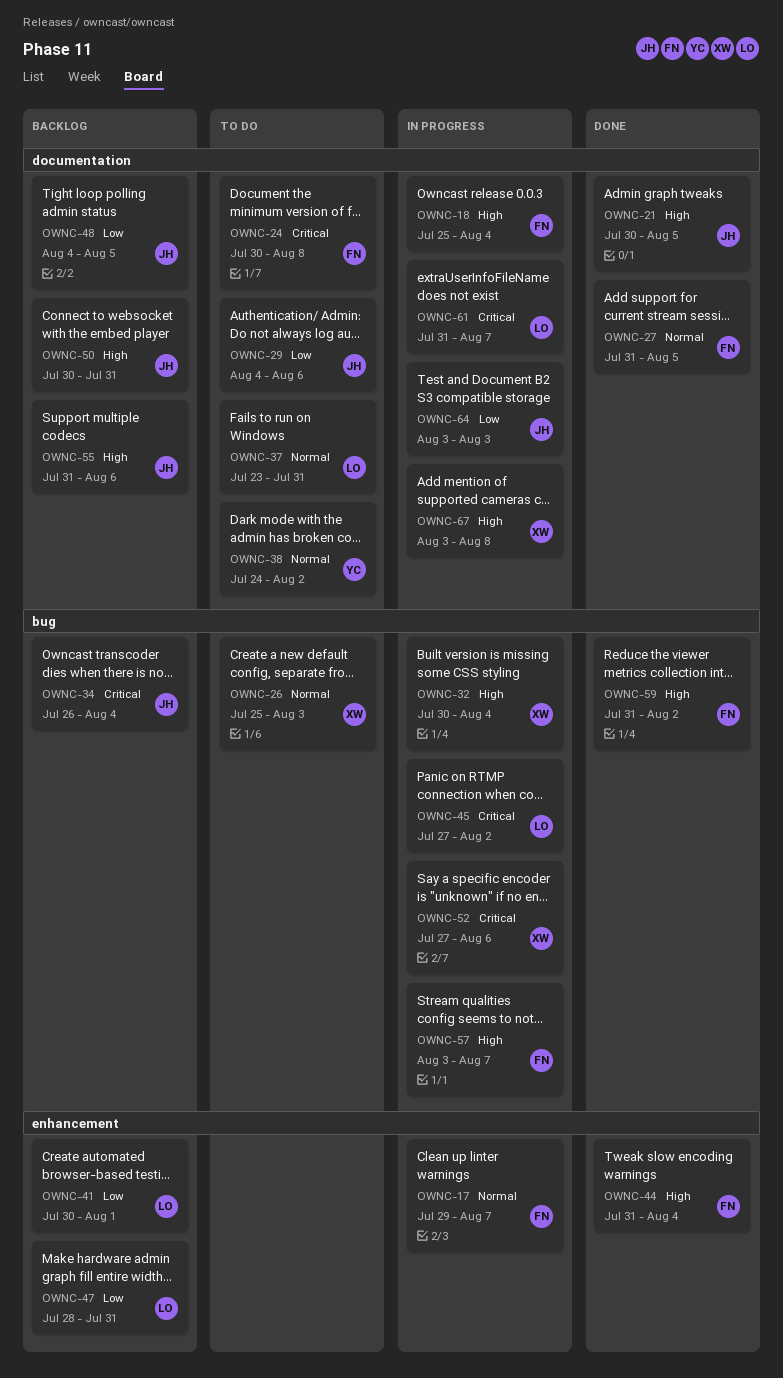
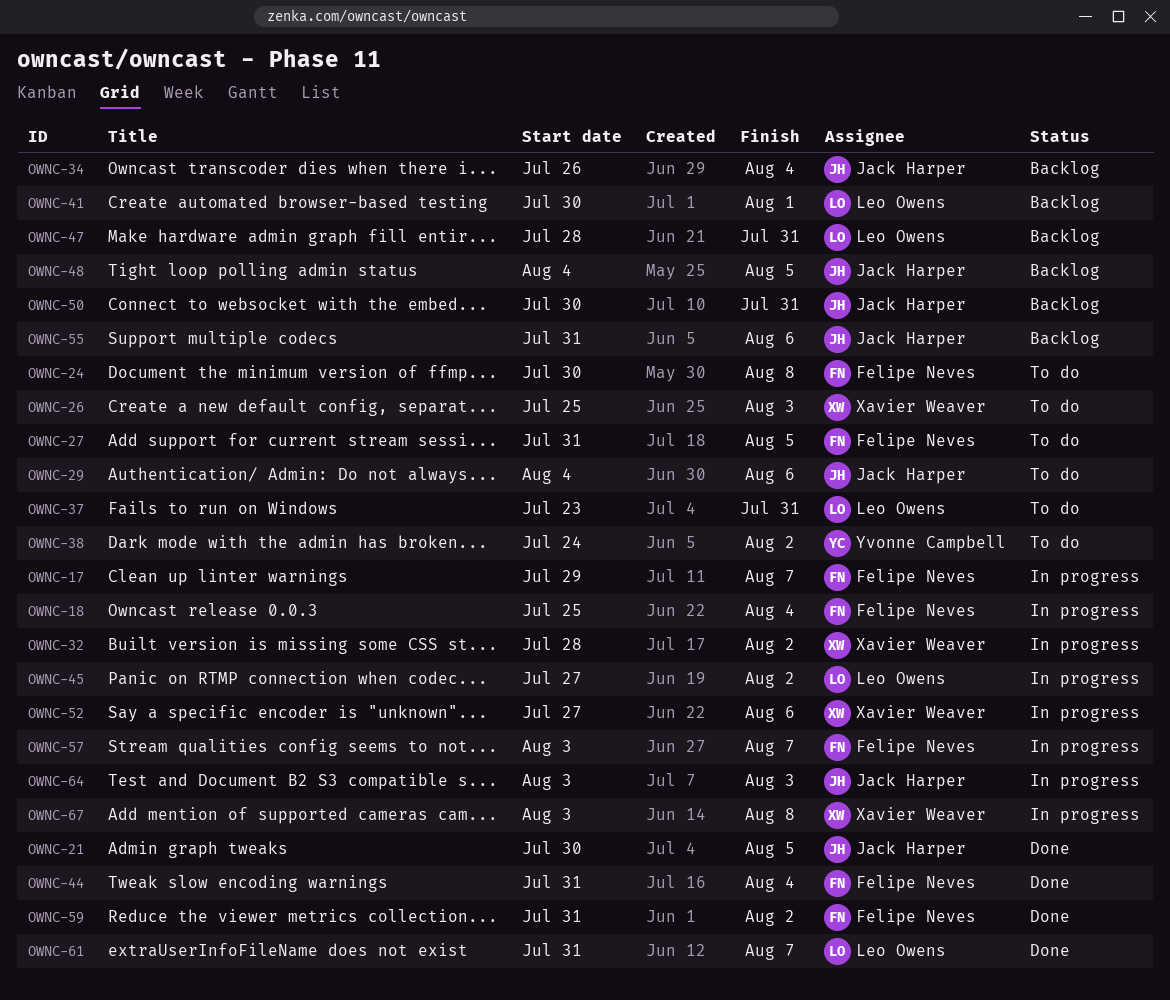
OWNC-27, status: Done -> To do
OWNC-32, start: Jul 30 -> Jul 28
OWNC-32, due: Aug 4 -> Aug 2
OWNC-61, status: In progress -> Done

